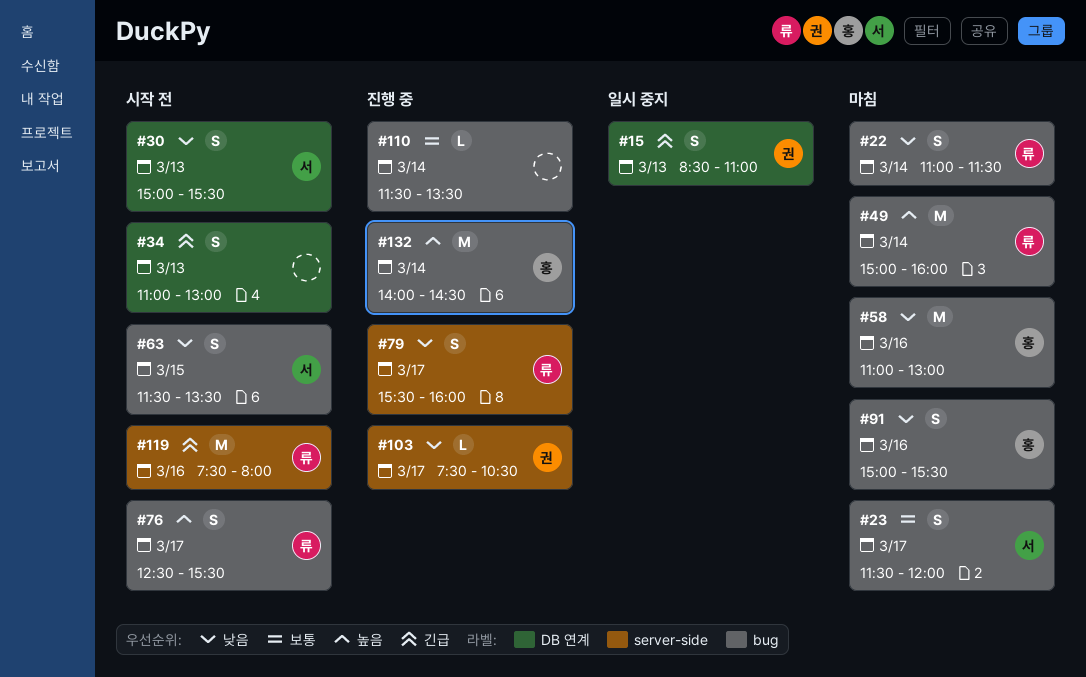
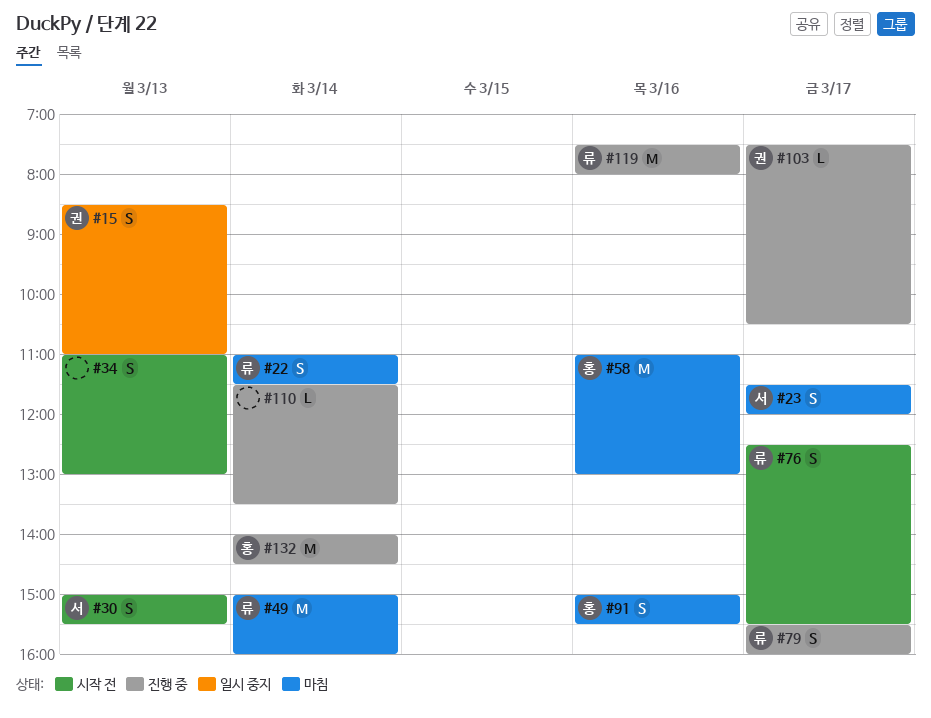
#63: present -> none
#119, status: 시작 전 -> 진행 중

